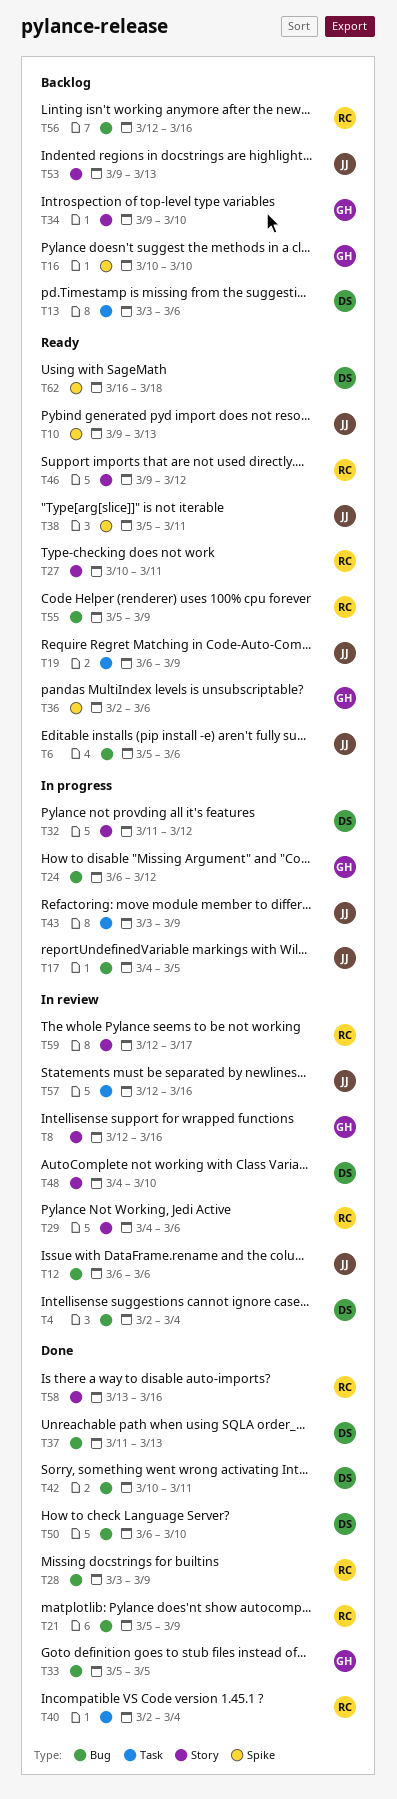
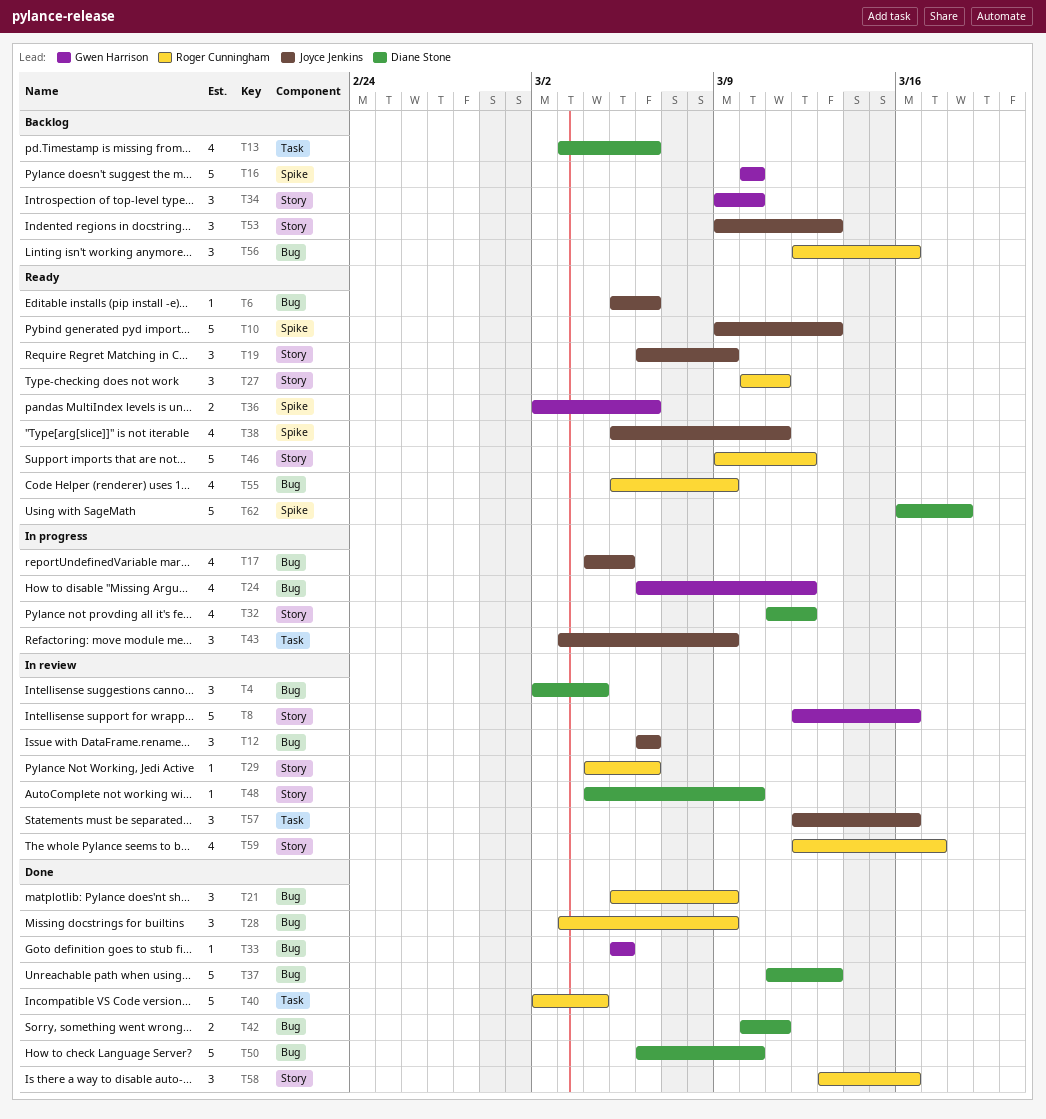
T19, label: Task -> Story

